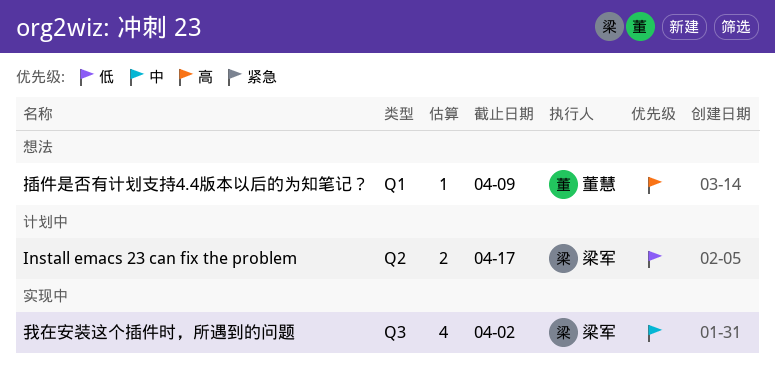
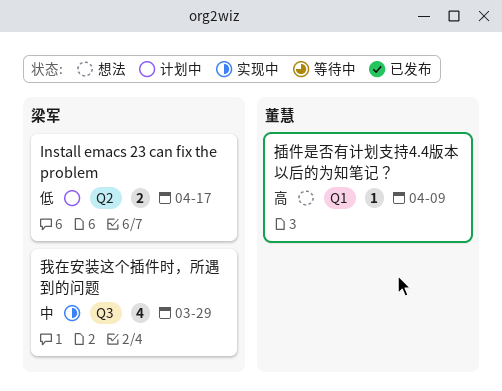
我在安装这个插件时，所遇到的问题, due: Apr 2 -> Mar 29

